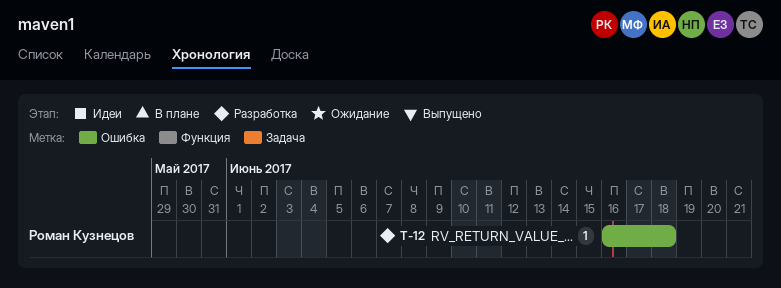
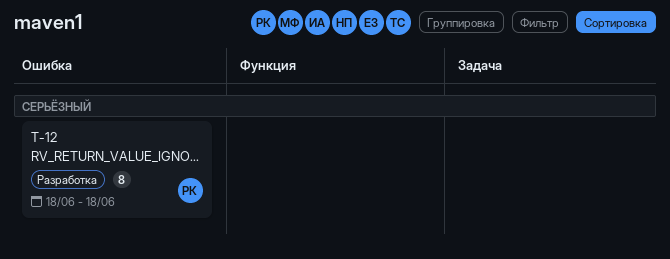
T-12, estimate: 1 -> 8
T-12, start: Jun 16 -> Jun 18

